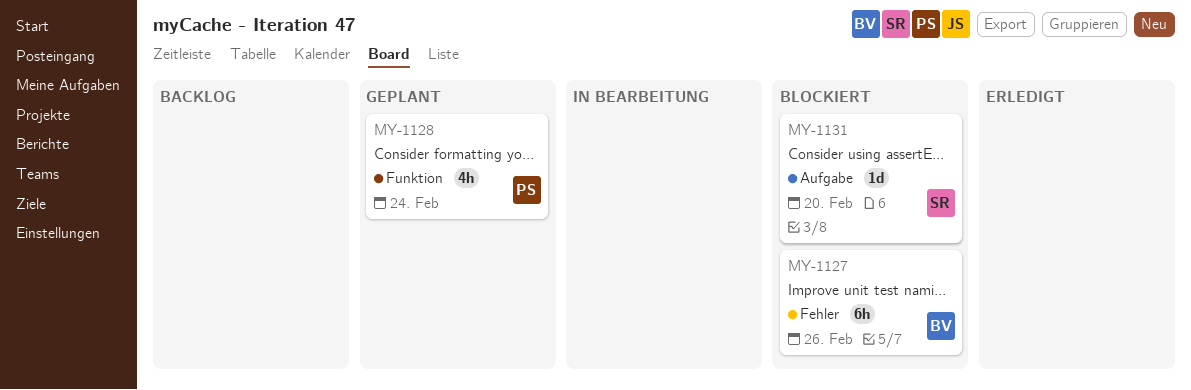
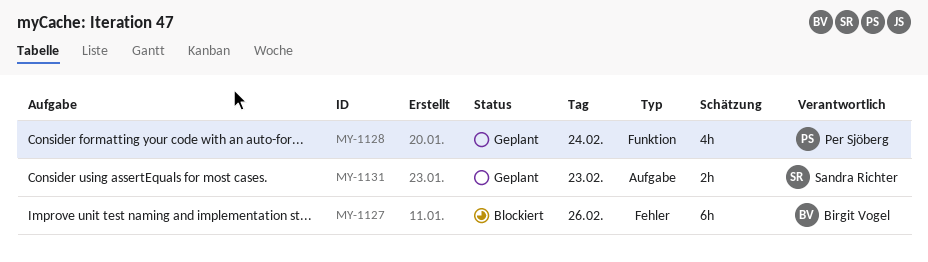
MY-1131, status: Blockiert -> Geplant
MY-1131, estimate: 1d -> 2h
MY-1131, day: Feb 20 -> Feb 23

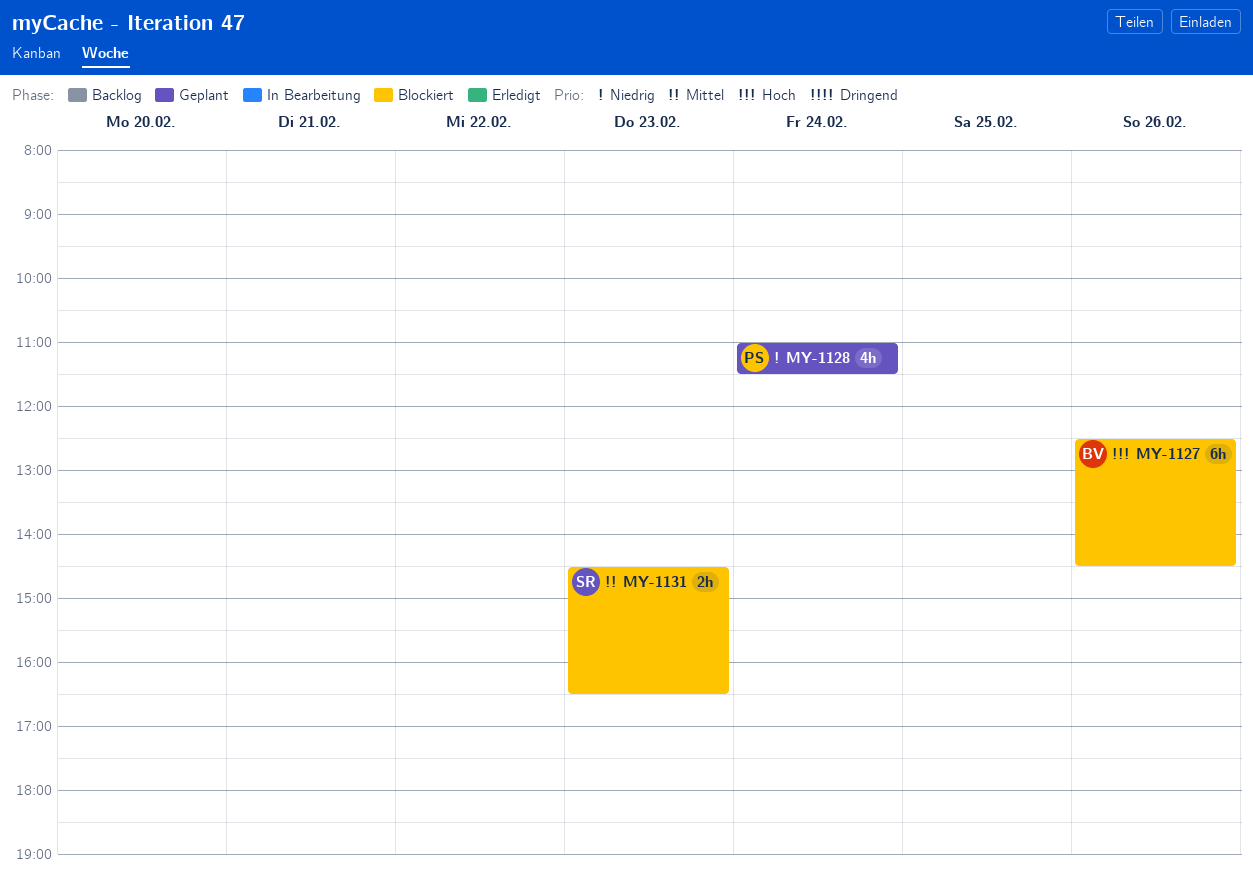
MY-1131, status: Geplant -> Blockiert

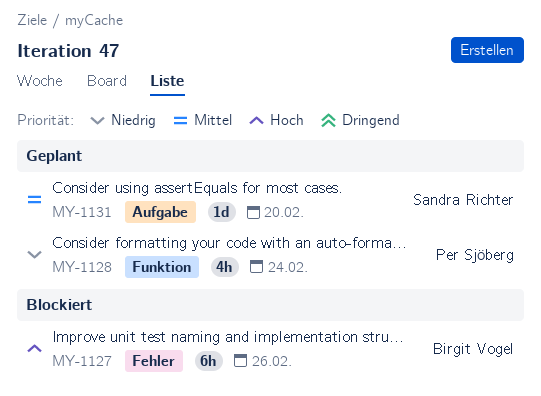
MY-1131, status: Blockiert -> Geplant
MY-1131, estimate: 2h -> 1d
MY-1131, day: Feb 23 -> Feb 20

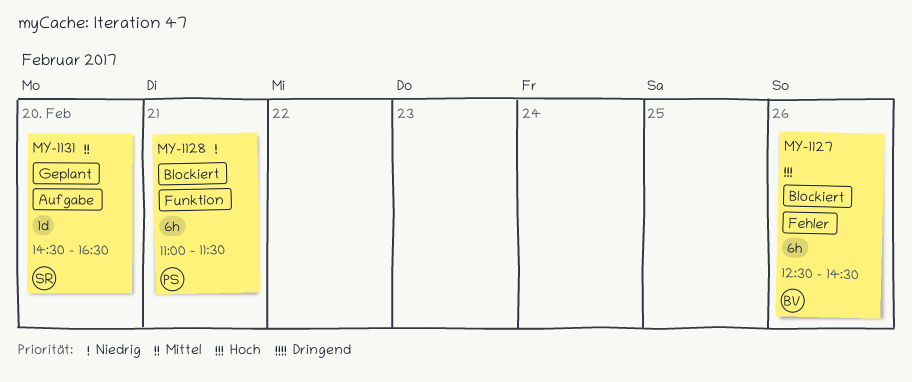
MY-1128, status: Geplant -> Blockiert
MY-1128, estimate: 4h -> 6h
MY-1128, day: Feb 24 -> Feb 21

